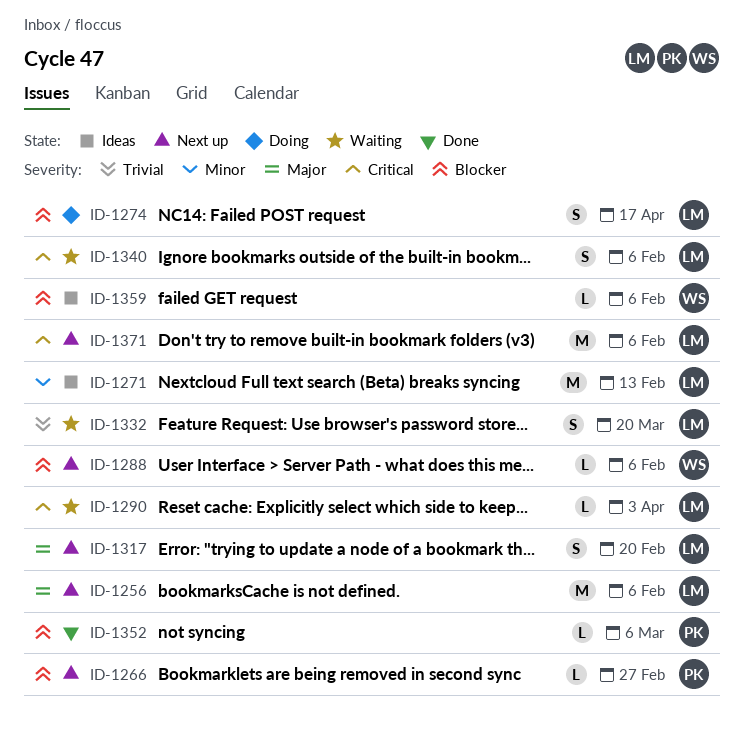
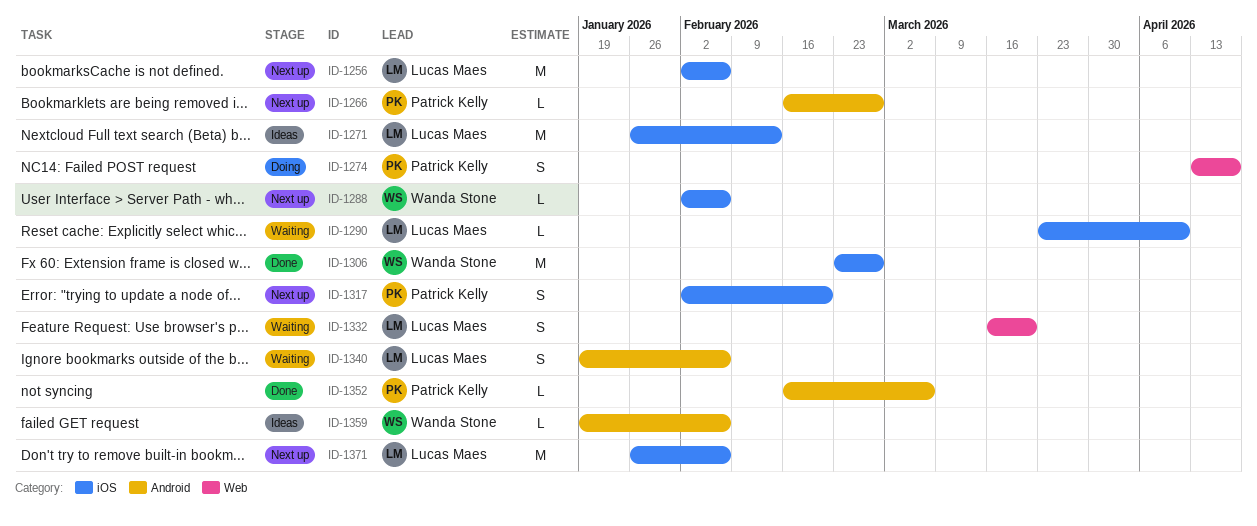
ID-1274, owner: Lucas Maes -> Patrick Kelly
ID-1290, due: Apr 3 -> Apr 10
ID-1306: none -> present
ID-1317, owner: Lucas Maes -> Patrick Kelly

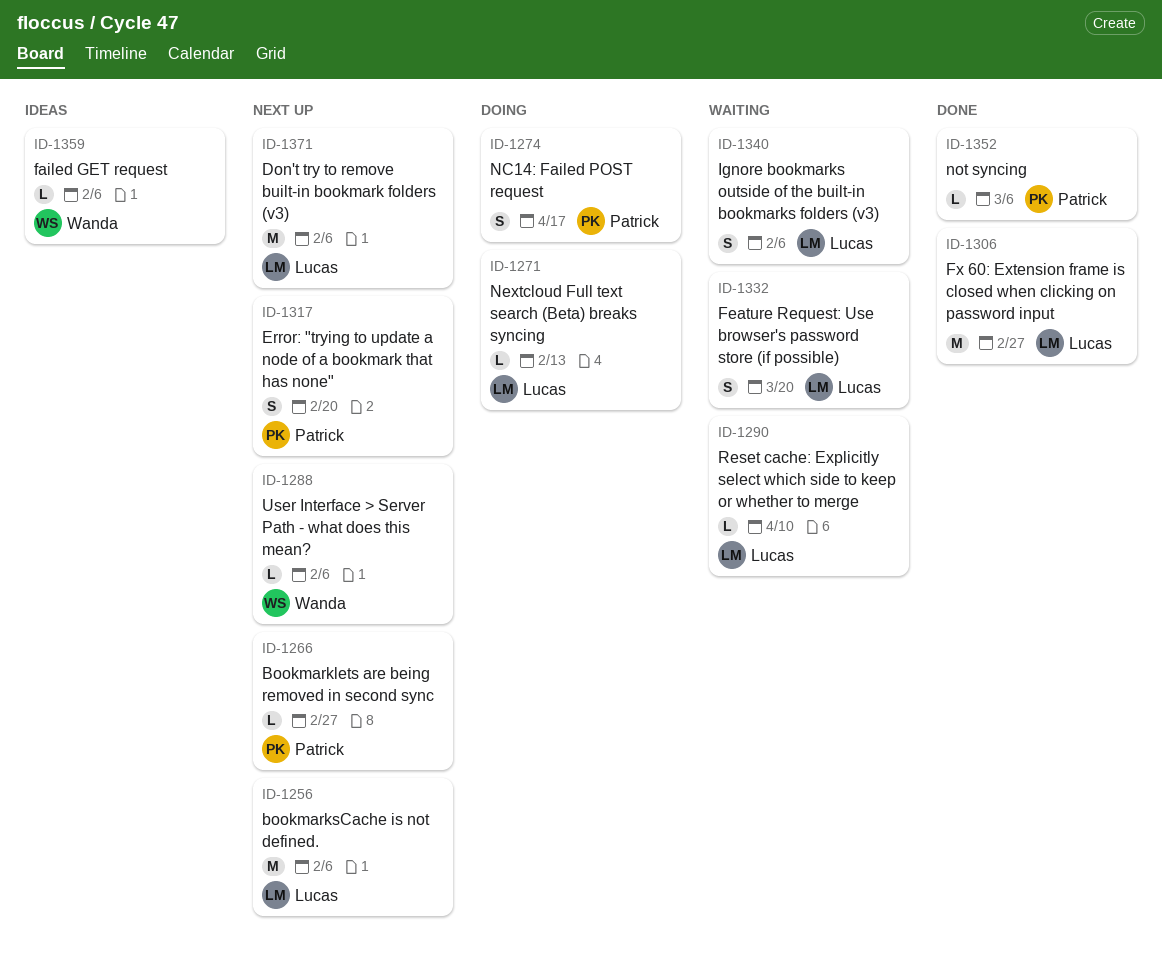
ID-1271, status: Ideas -> Doing
ID-1271, estimate: M -> L
ID-1306, owner: Wanda Stone -> Lucas Maes

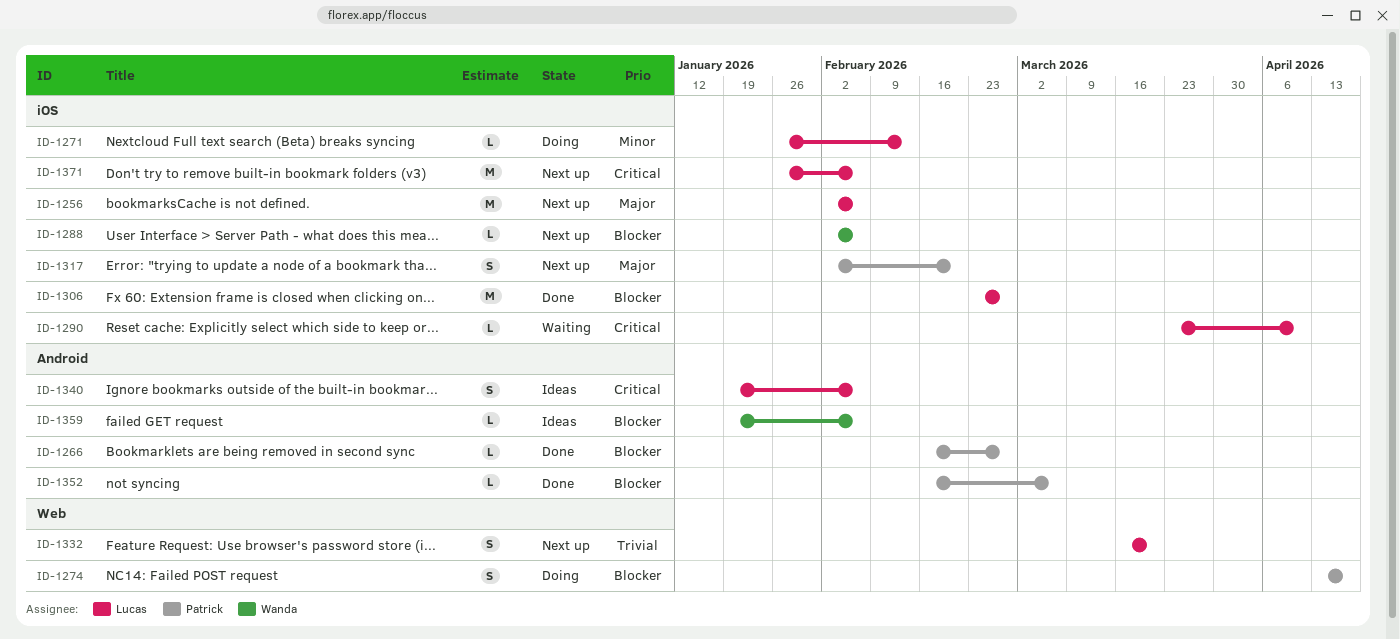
ID-1266, status: Next up -> Done
ID-1332, status: Waiting -> Next up
ID-1340, status: Waiting -> Ideas

